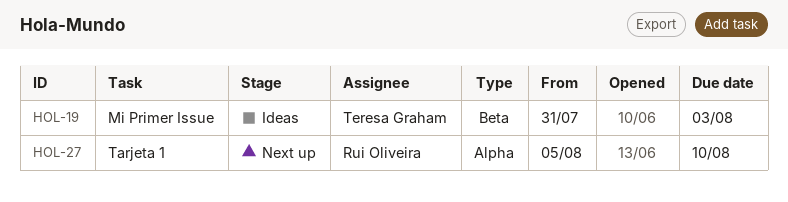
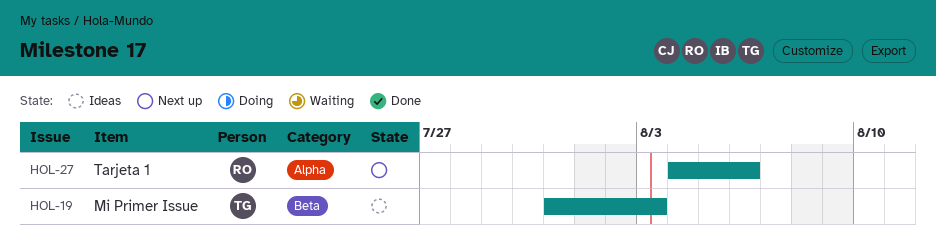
HOL-27, start: Aug 5 -> Aug 4
HOL-27, due: Aug 10 -> Aug 6

